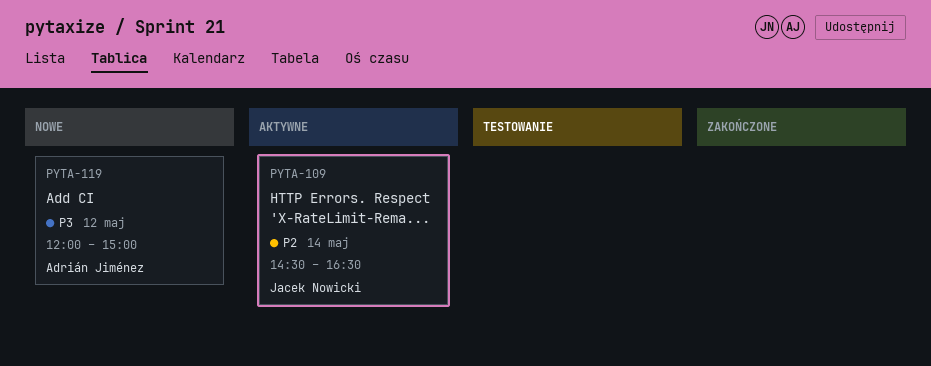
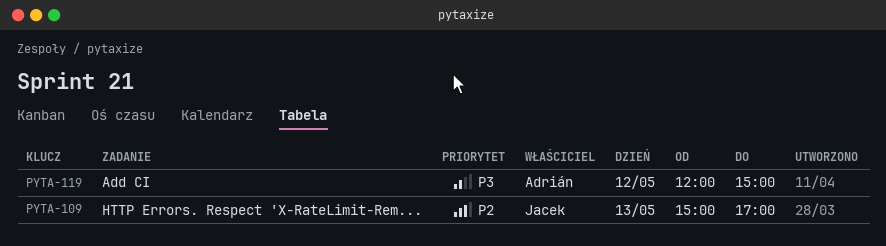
PYTA-109, day: May 14 -> May 13
PYTA-109, begins: 14:30 -> 15:00
PYTA-109, ends: 16:30 -> 17:00

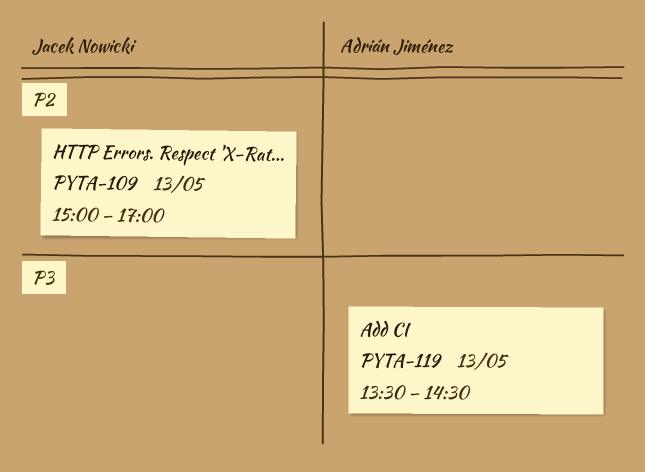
PYTA-119, day: May 12 -> May 13
PYTA-119, begins: 12:00 -> 13:30
PYTA-119, ends: 15:00 -> 14:30

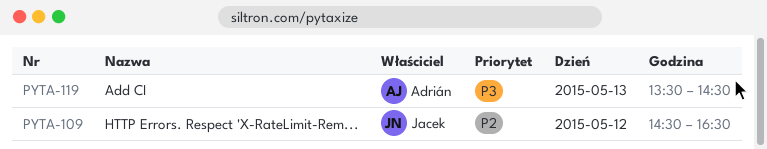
PYTA-109, day: May 13 -> May 12
PYTA-109, begins: 15:00 -> 14:30
PYTA-109, ends: 17:00 -> 16:30

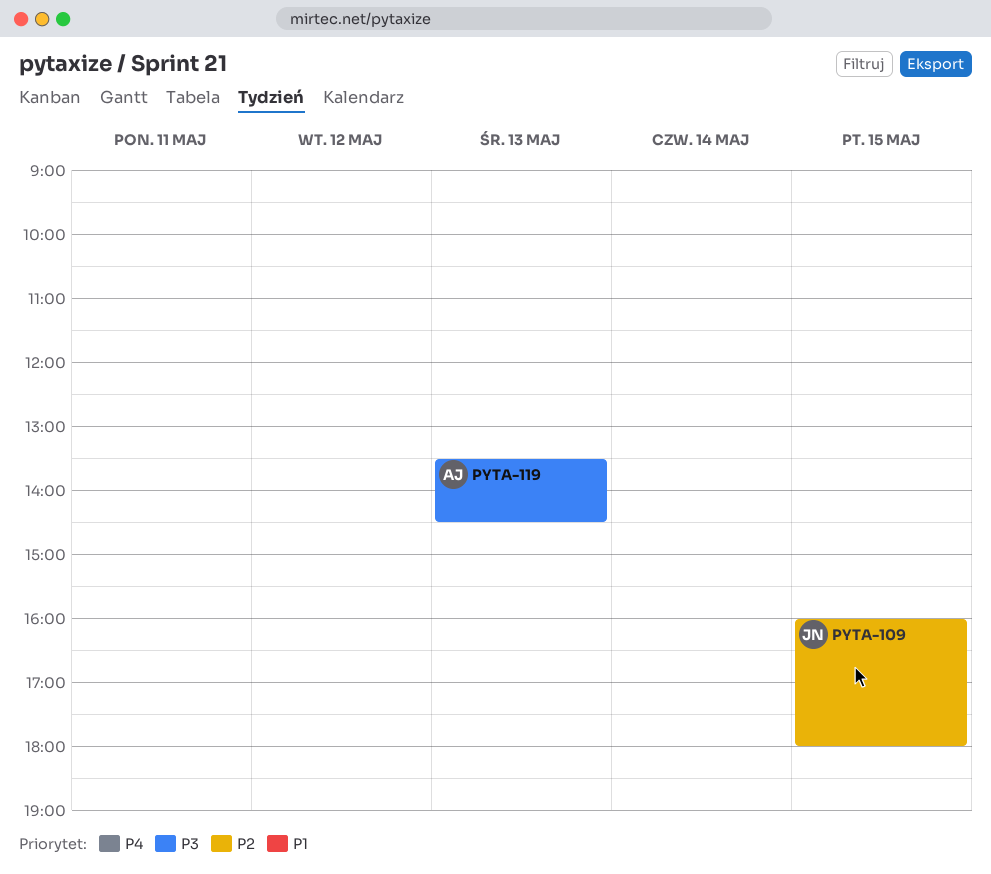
PYTA-109, day: May 12 -> May 15
PYTA-109, begins: 14:30 -> 16:00
PYTA-109, ends: 16:30 -> 18:00

